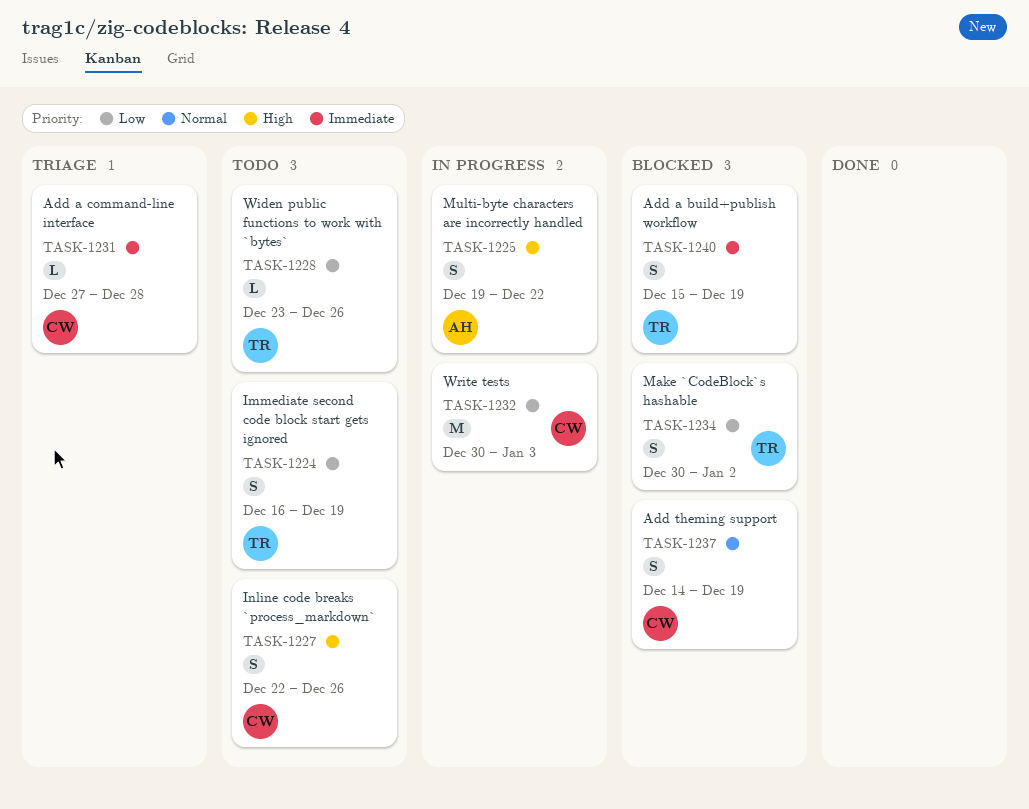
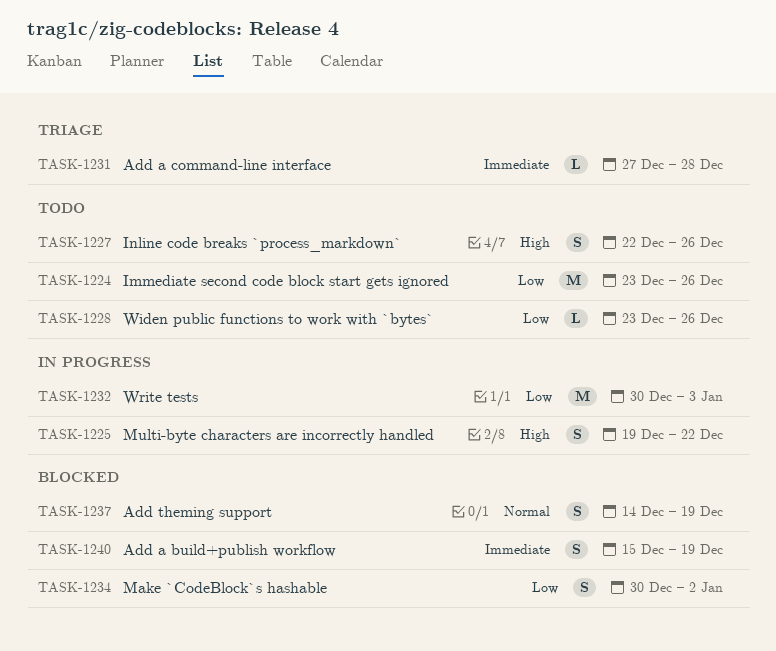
TASK-1224, estimate: S -> M
TASK-1224, start: Dec 16 -> Dec 23
TASK-1224, due: Dec 19 -> Dec 26

